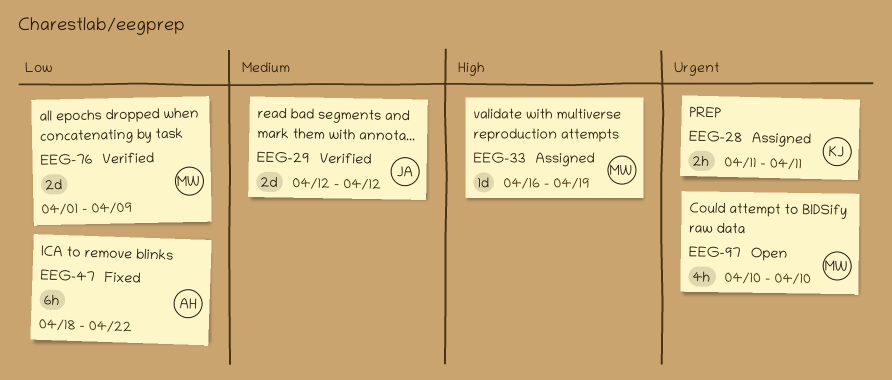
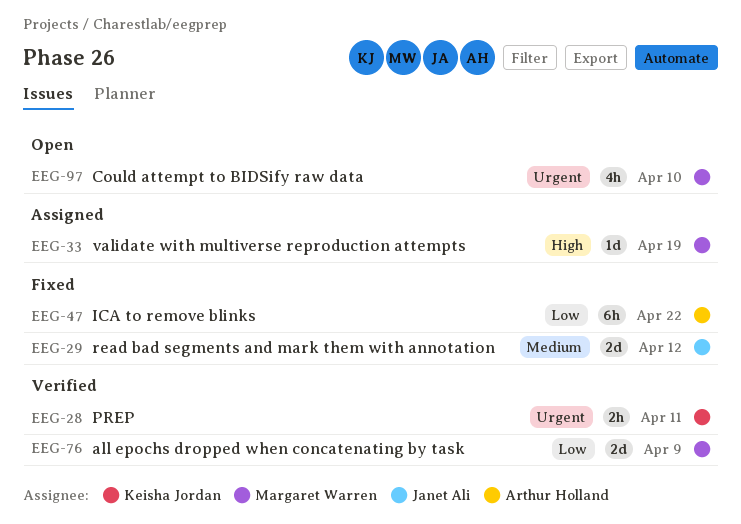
EEG-28, status: Assigned -> Verified
EEG-29, status: Verified -> Fixed

